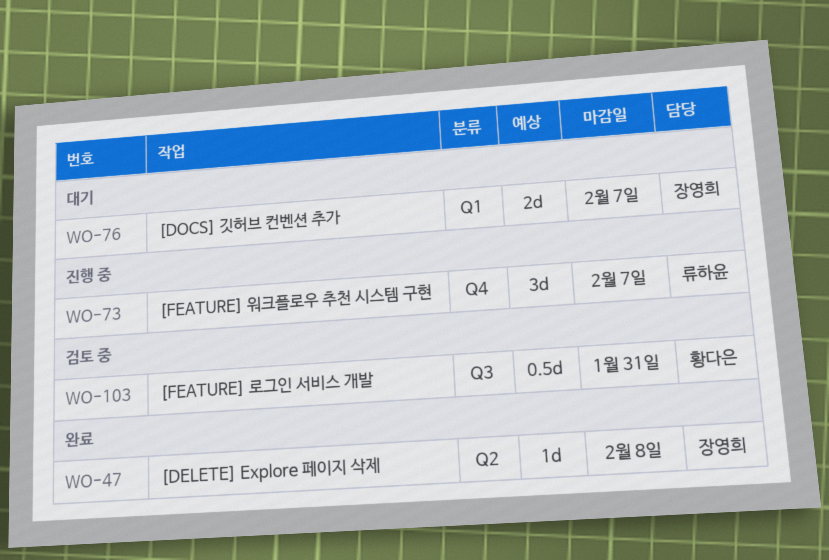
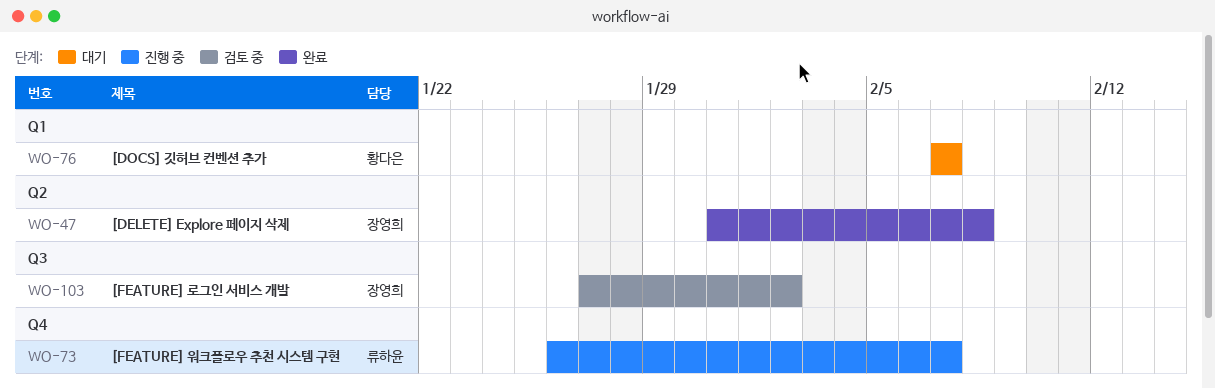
WO-76, owner: 장영희 -> 황다은
WO-103, owner: 황다은 -> 장영희
WO-103, due: Jan 31 -> Feb 2

